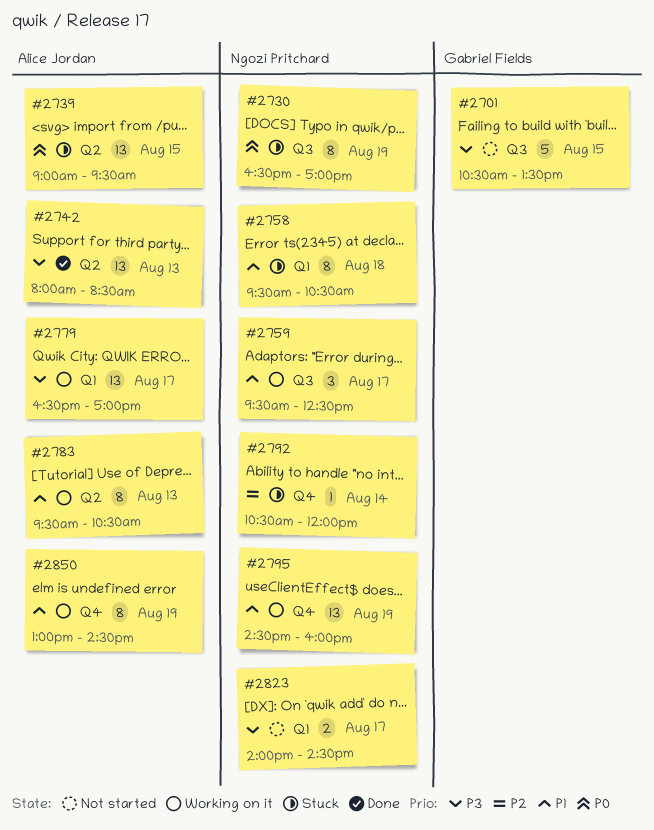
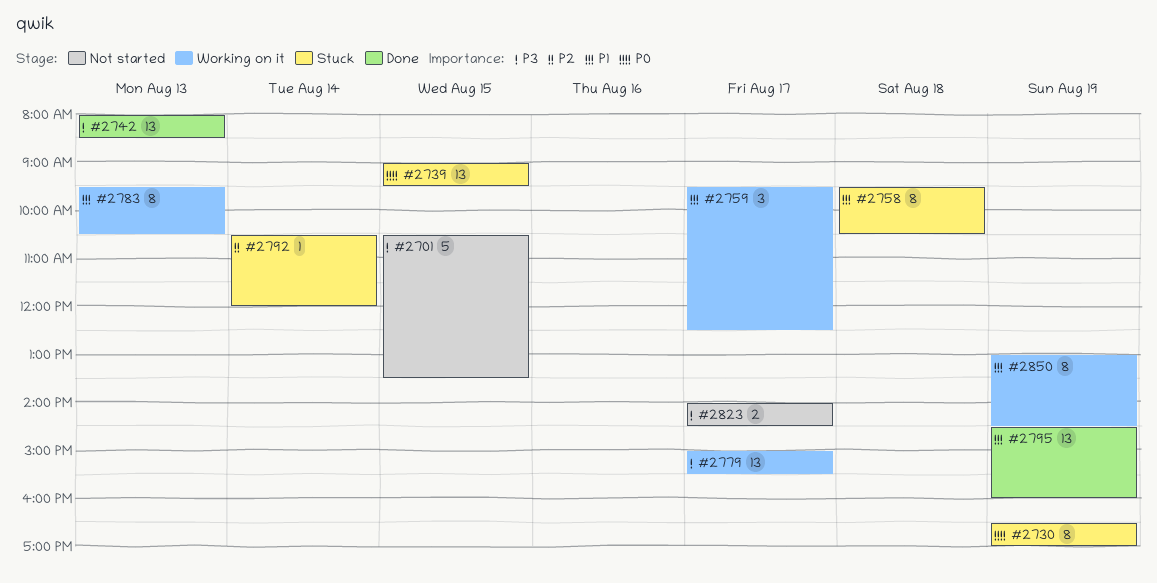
#2779, begins: 16:30 -> 15:00
#2779, ends: 17:00 -> 15:30
#2795, status: Working on it -> Done

